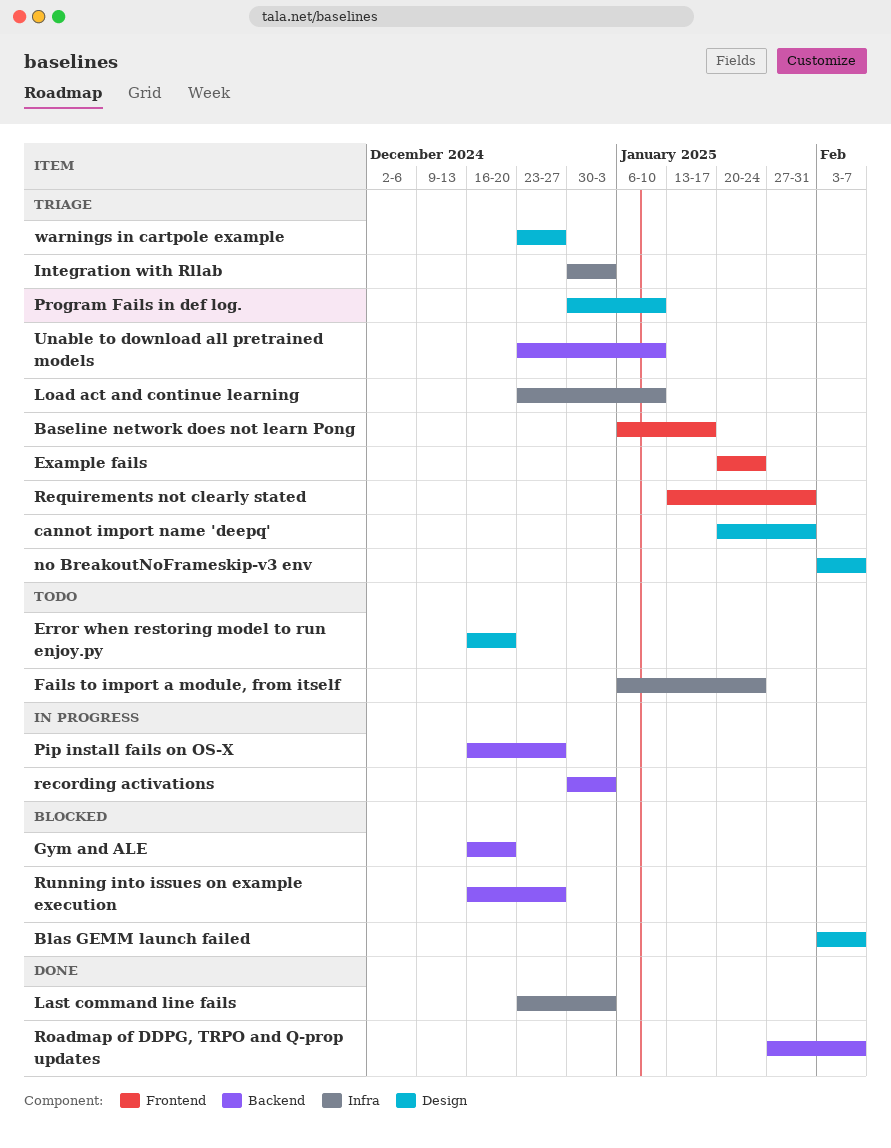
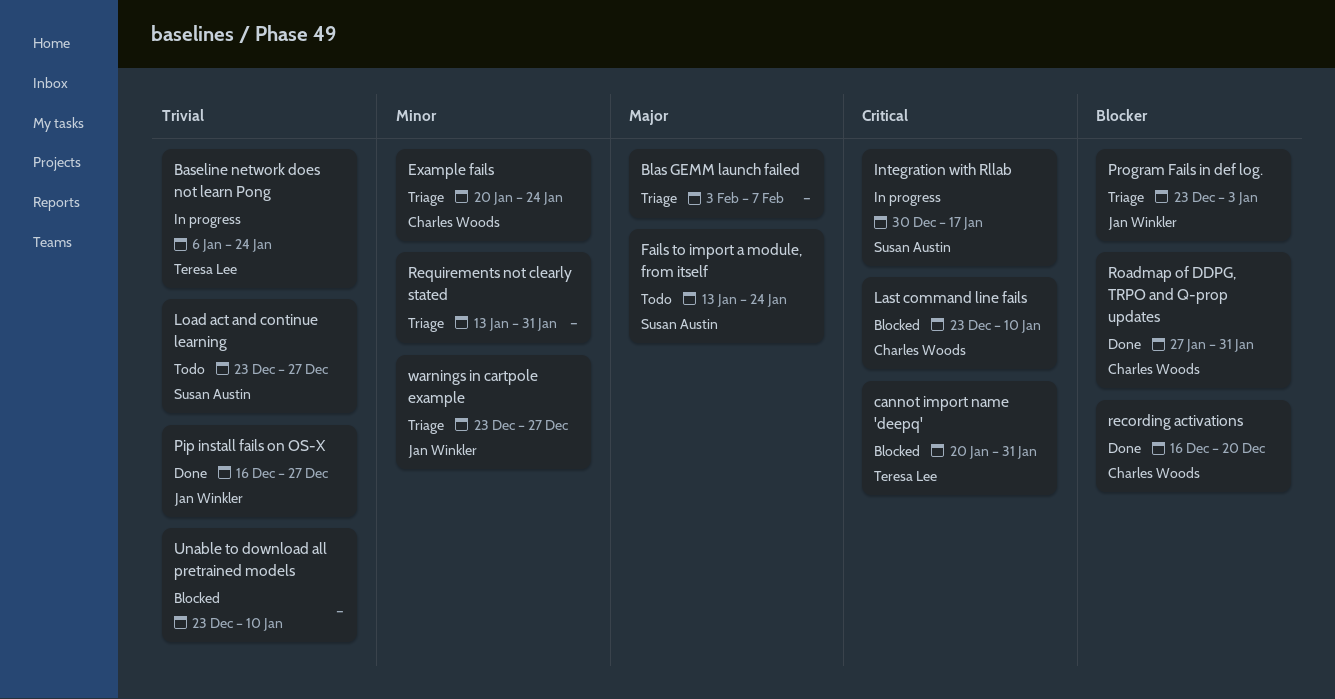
Baseline network does not learn Pong, status: Triage -> In progress
Baseline network does not learn Pong, due: Jan 17 -> Jan 24
Blas GEMM launch failed, status: Blocked -> Triage
cannot import name 'deepq', status: Triage -> Blocked
Error when restoring model to run enjoy.py: present -> none
Fails to import a module, from itself, start: Jan 6 -> Jan 13
Gym and ALE: present -> none
Integration with Rllab, status: Triage -> In progress
Integration with Rllab, due: Jan 3 -> Jan 17
Last command line fails, status: Done -> Blocked
Last command line fails, due: Jan 3 -> Jan 10
Load act and continue learning, status: Triage -> Todo
Load act and continue learning, due: Jan 10 -> Dec 27
no BreakoutNoFrameskip-v3 env: present -> none
Pip install fails on OS-X, status: In progress -> Done
Program Fails in def log., start: Dec 30 -> Dec 23
Program Fails in def log., due: Jan 10 -> Jan 3
recording activations, status: In progress -> Done
recording activations, start: Dec 30 -> Dec 16
recording activations, due: Jan 3 -> Dec 20
Roadmap of DDPG, TRPO and Q-prop updates, due: Feb 7 -> Jan 31
Running into issues on example execution: present -> none
Unable to download all pretrained models, status: Triage -> Blocked

